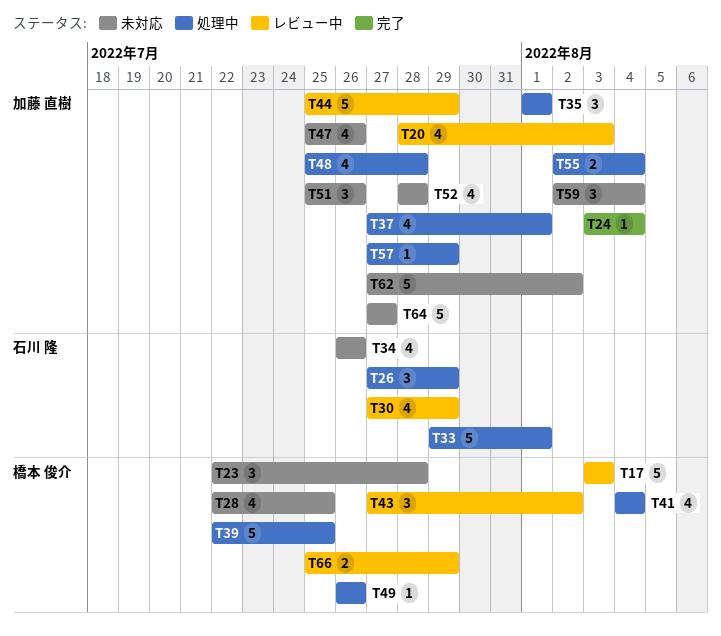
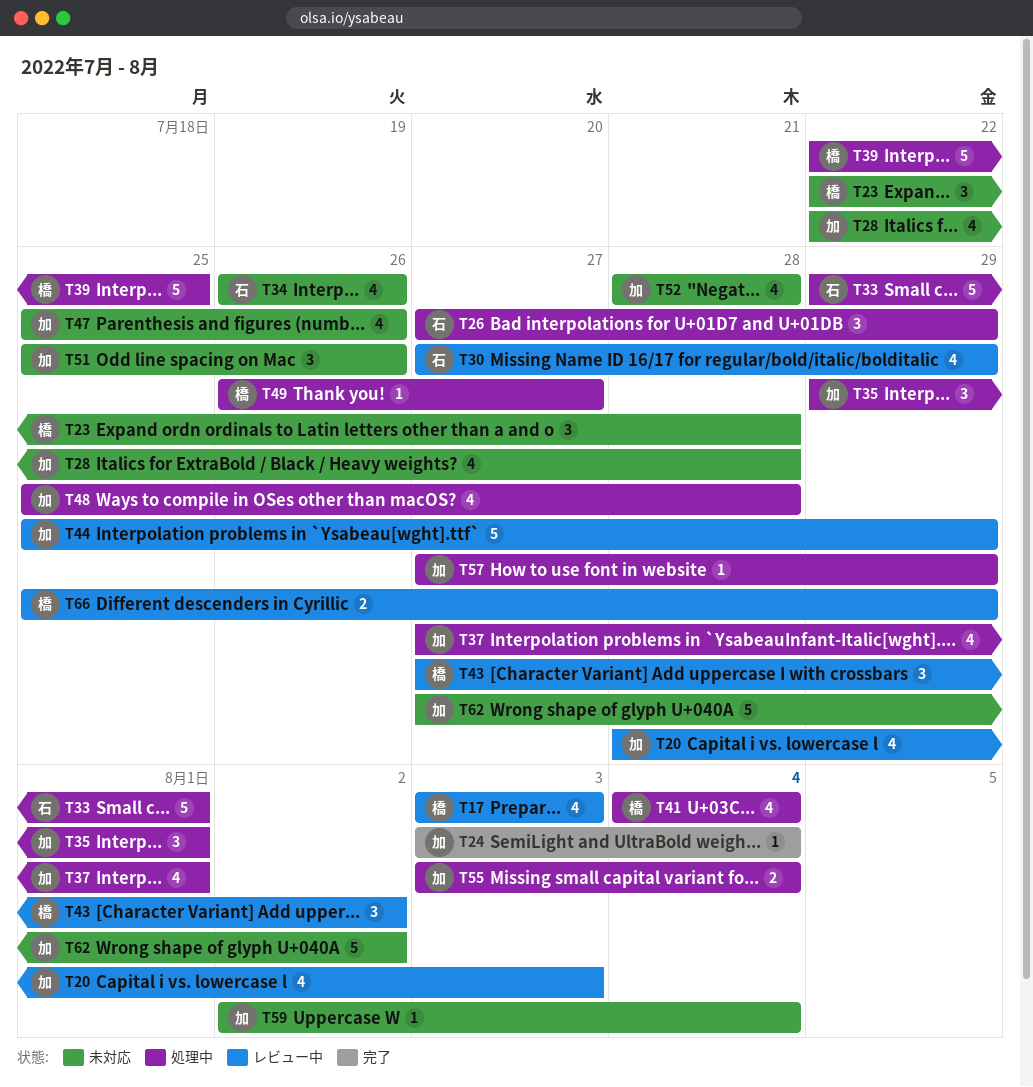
T17, estimate: 5 -> 4
T28, owner: 橋本 俊介 -> 加藤 直樹
T28, due: Jul 25 -> Jul 28
T35, start: Aug 1 -> Jul 29
T49, due: Jul 26 -> Jul 27
T55, start: Aug 2 -> Aug 3
T59, estimate: 3 -> 1
T64: present -> none

